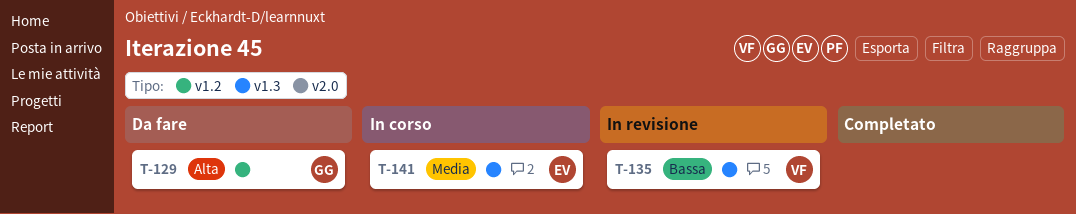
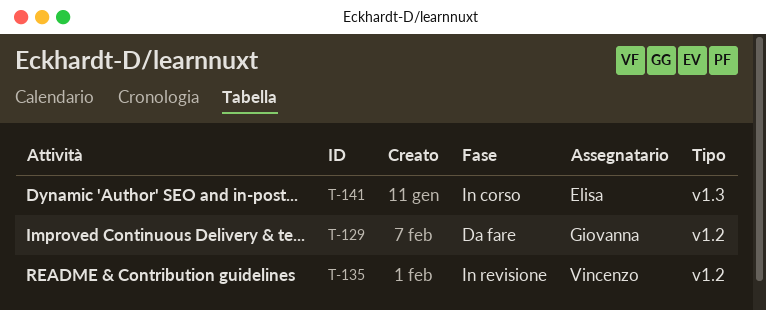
T-135, label: v1.3 -> v1.2

